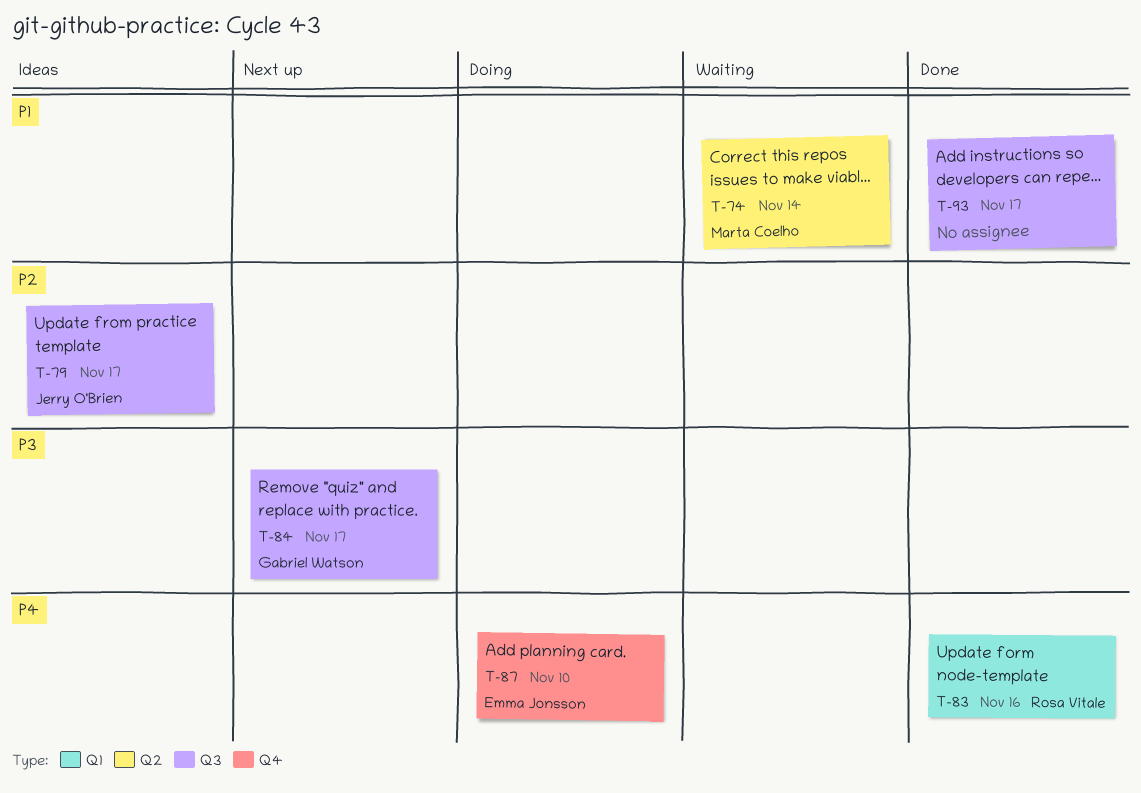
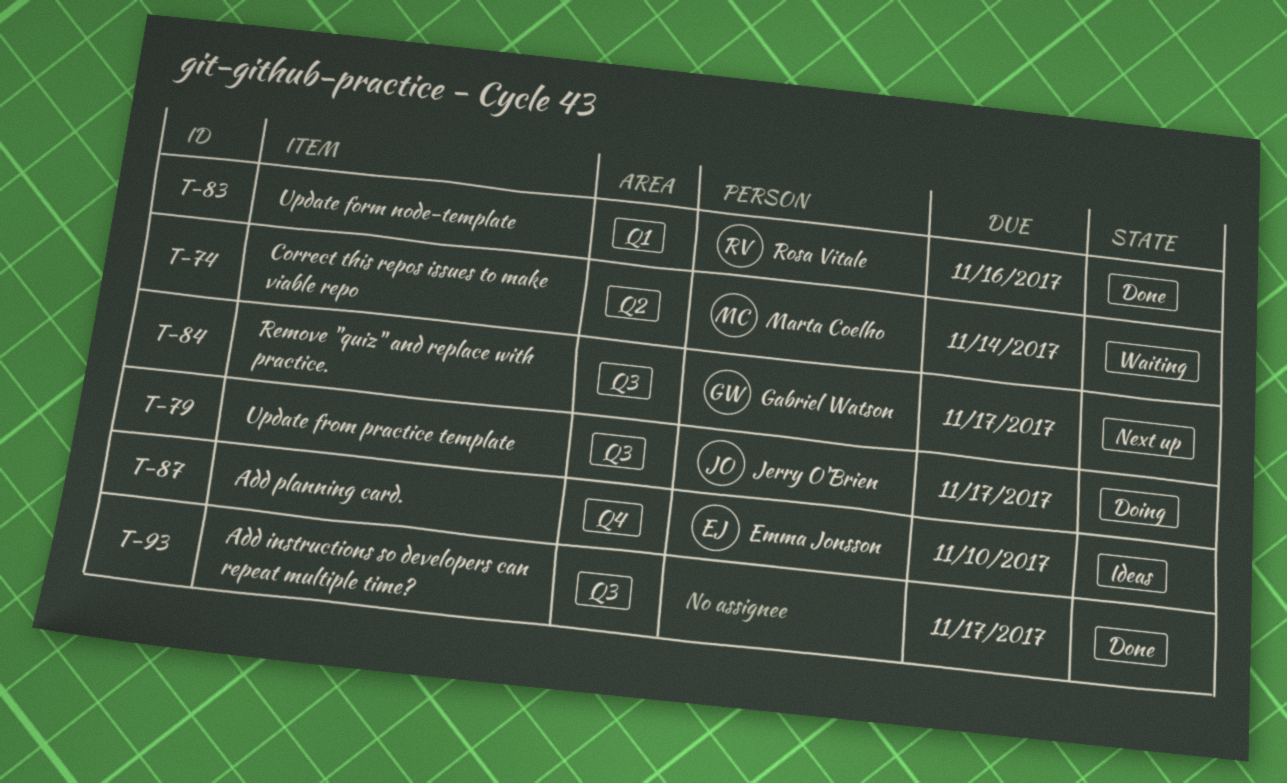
T-79, status: Ideas -> Doing
T-87, status: Doing -> Ideas

